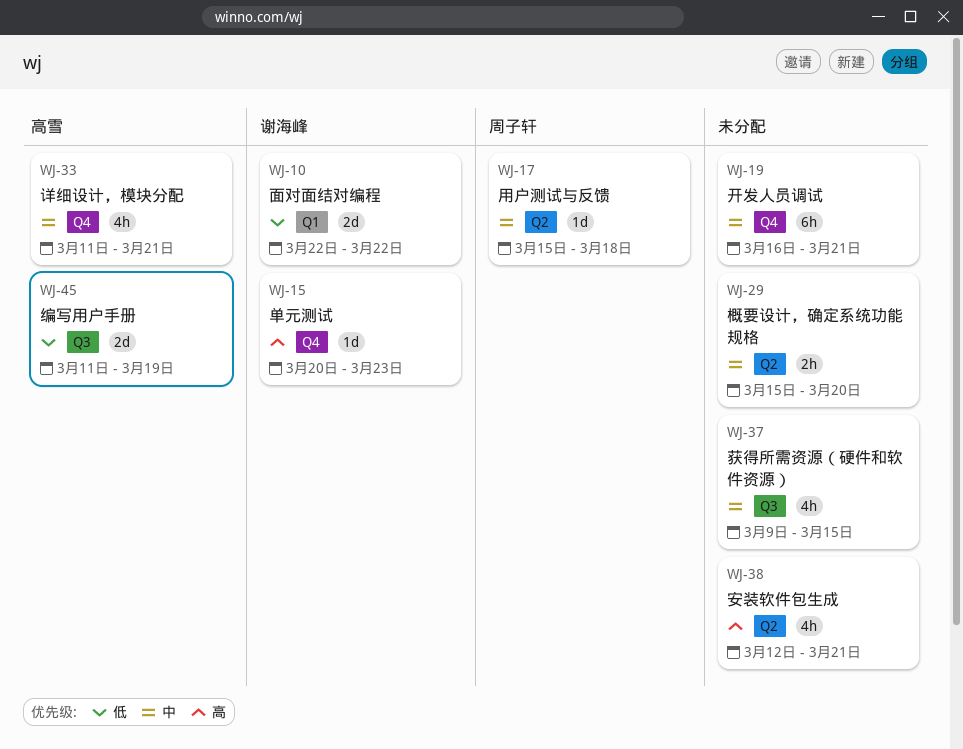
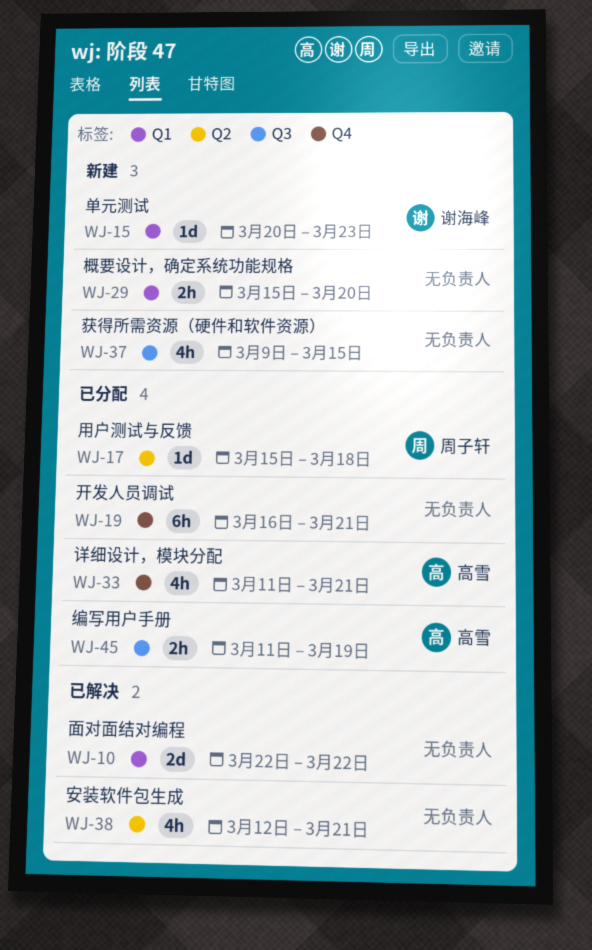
WJ-10, owner: 谢海峰 -> none
WJ-15, label: Q4 -> Q1
WJ-29, label: Q2 -> Q1
WJ-45, estimate: 2d -> 2h

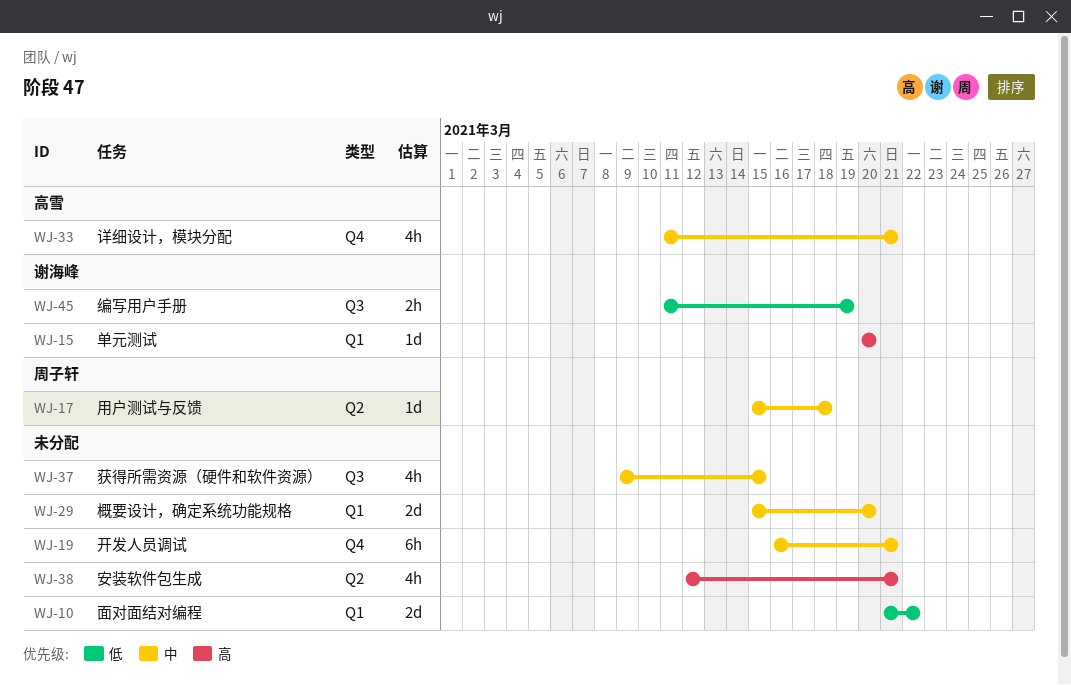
WJ-10, start: Mar 22 -> Mar 21
WJ-15, due: Mar 23 -> Mar 20
WJ-29, estimate: 2h -> 2d
WJ-45, owner: 高雪 -> 谢海峰

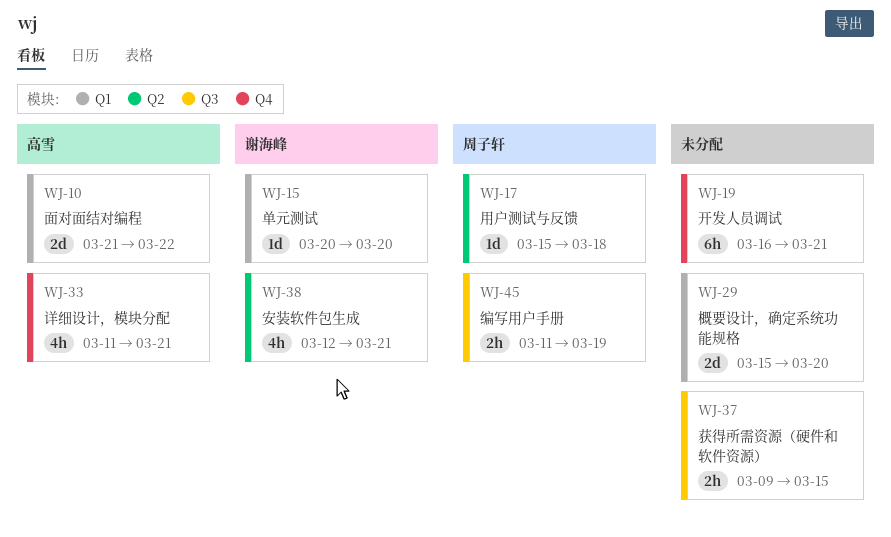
WJ-10, owner: none -> 高雪
WJ-37, estimate: 4h -> 2h
WJ-38, owner: none -> 谢海峰
WJ-45, owner: 谢海峰 -> 周子轩

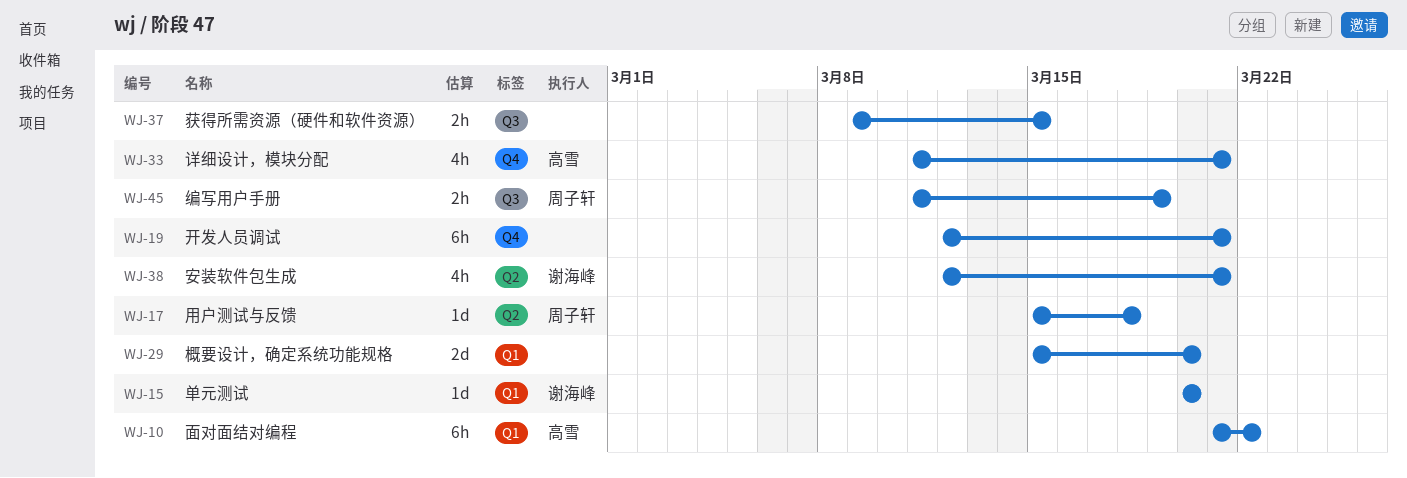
WJ-10, estimate: 2d -> 6h
WJ-19, start: Mar 16 -> Mar 12

